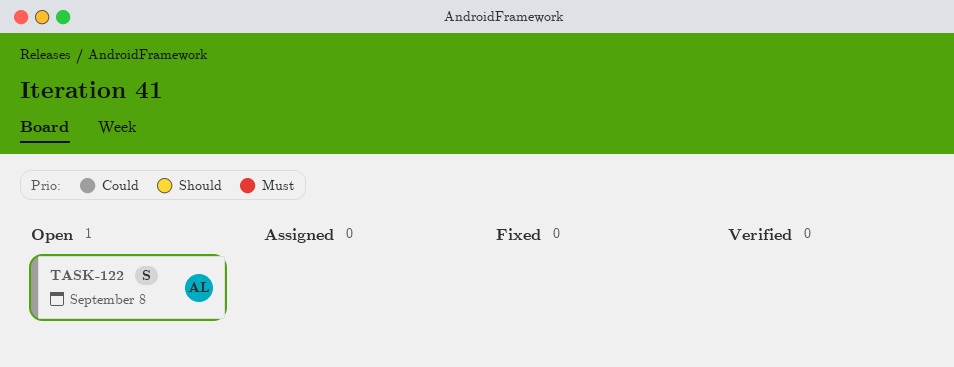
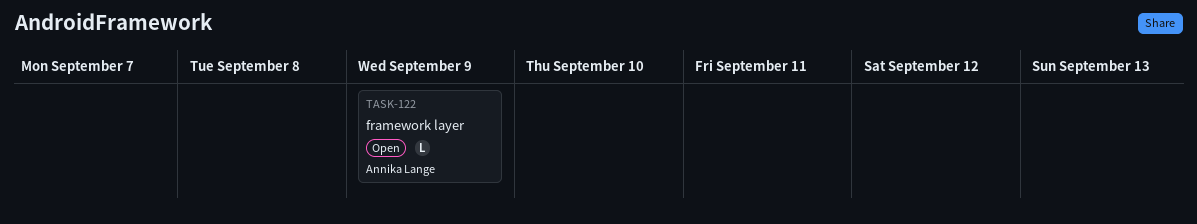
TASK-122, estimate: S -> L
TASK-122, due: Sep 8 -> Sep 9

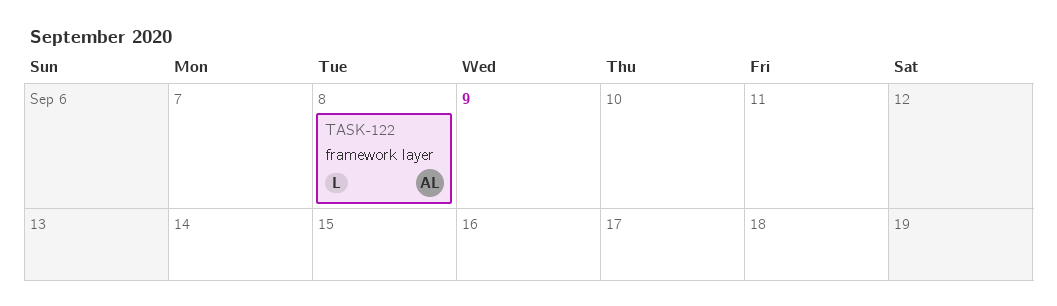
TASK-122, due: Sep 9 -> Sep 8

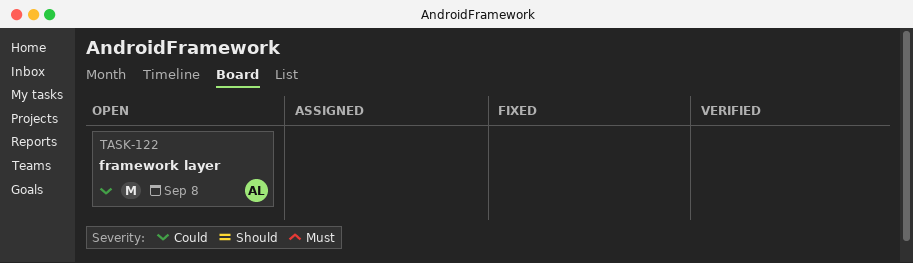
TASK-122, estimate: L -> M

